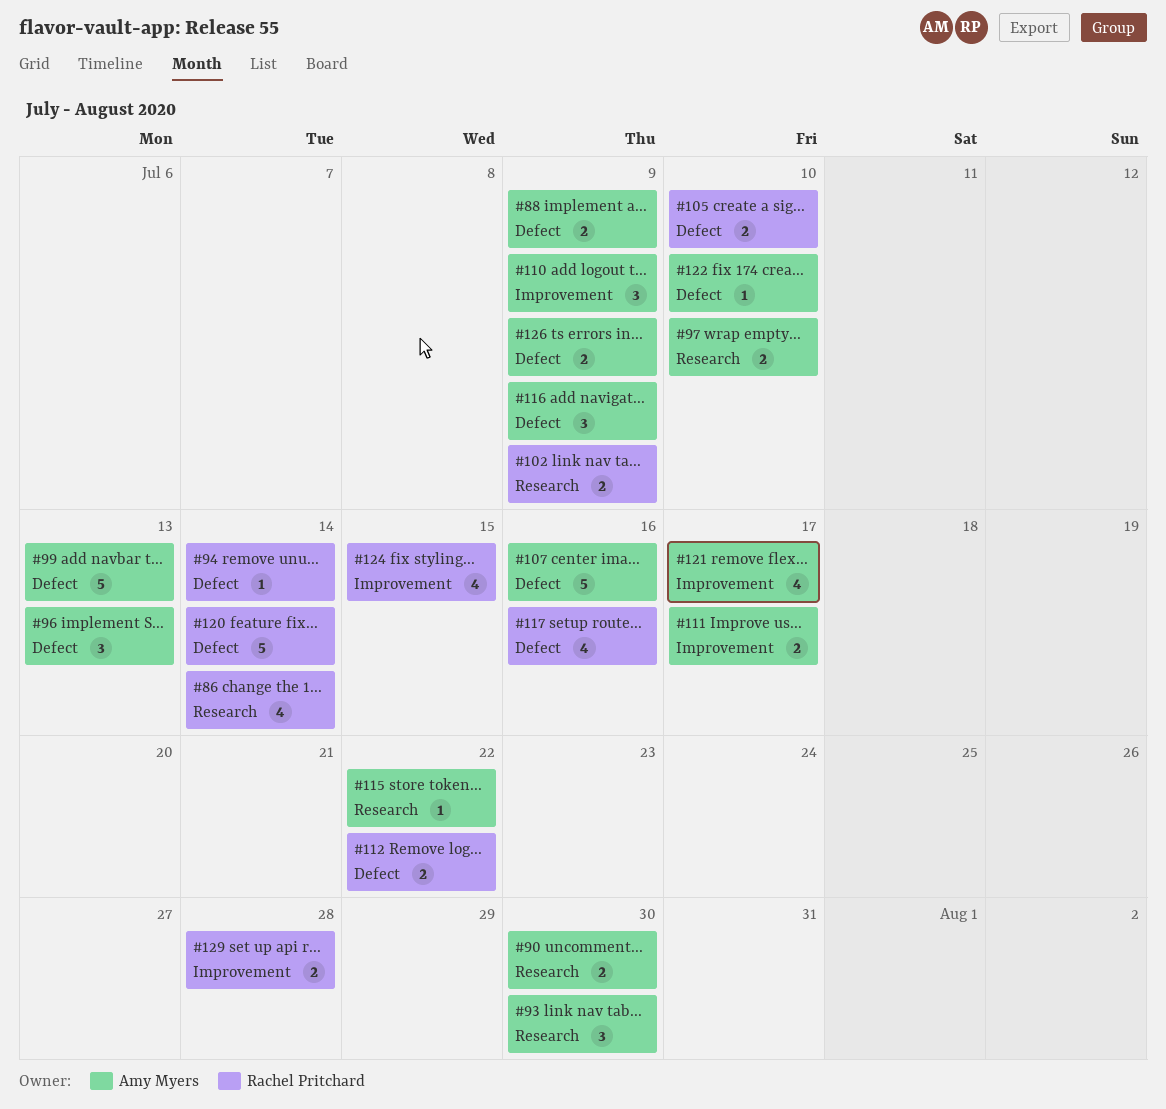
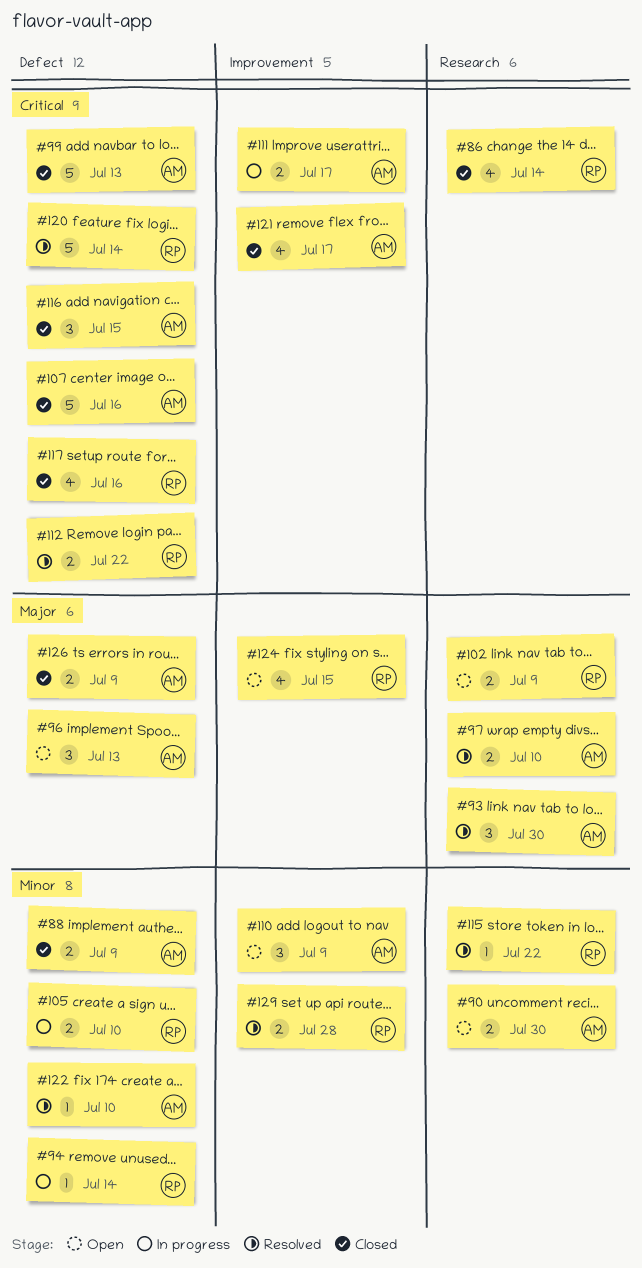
#115, owner: Amy Myers -> Rachel Pritchard
#116, due: Jul 9 -> Jul 15

